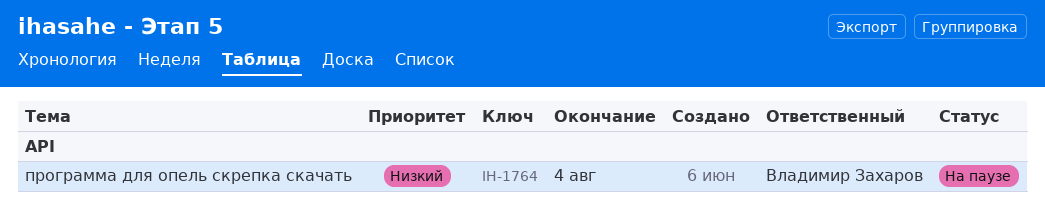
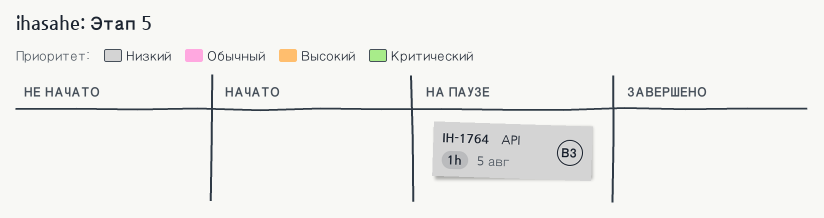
IH-1764, due: Aug 4 -> Aug 5

